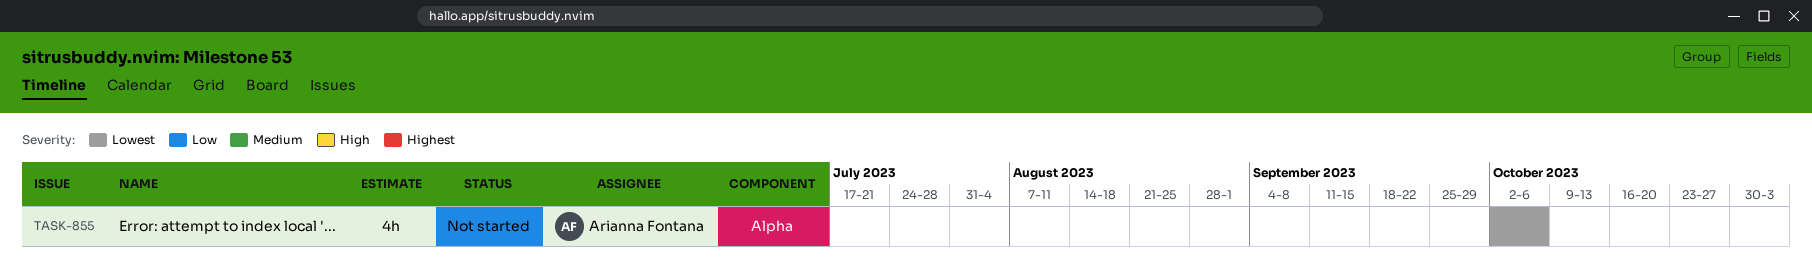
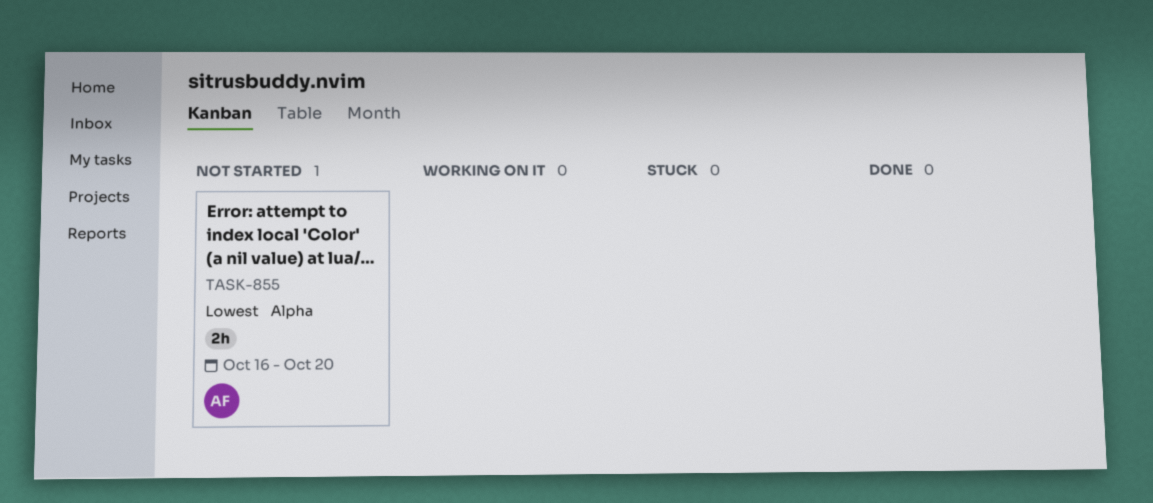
TASK-855, estimate: 4h -> 2h
TASK-855, start: Oct 2 -> Oct 16
TASK-855, due: Oct 6 -> Oct 20

